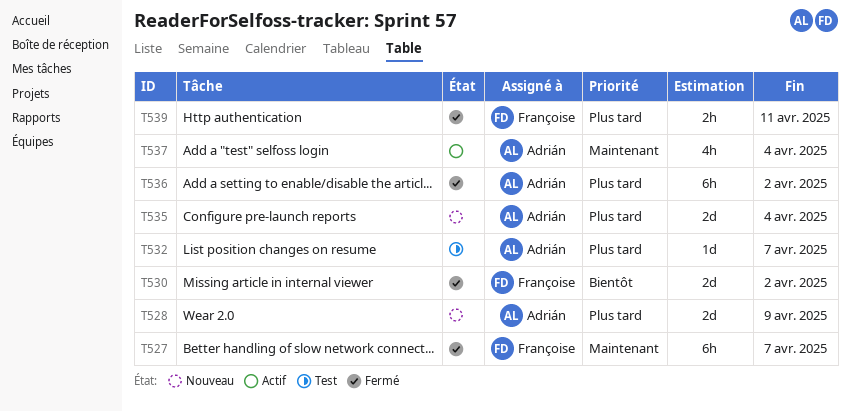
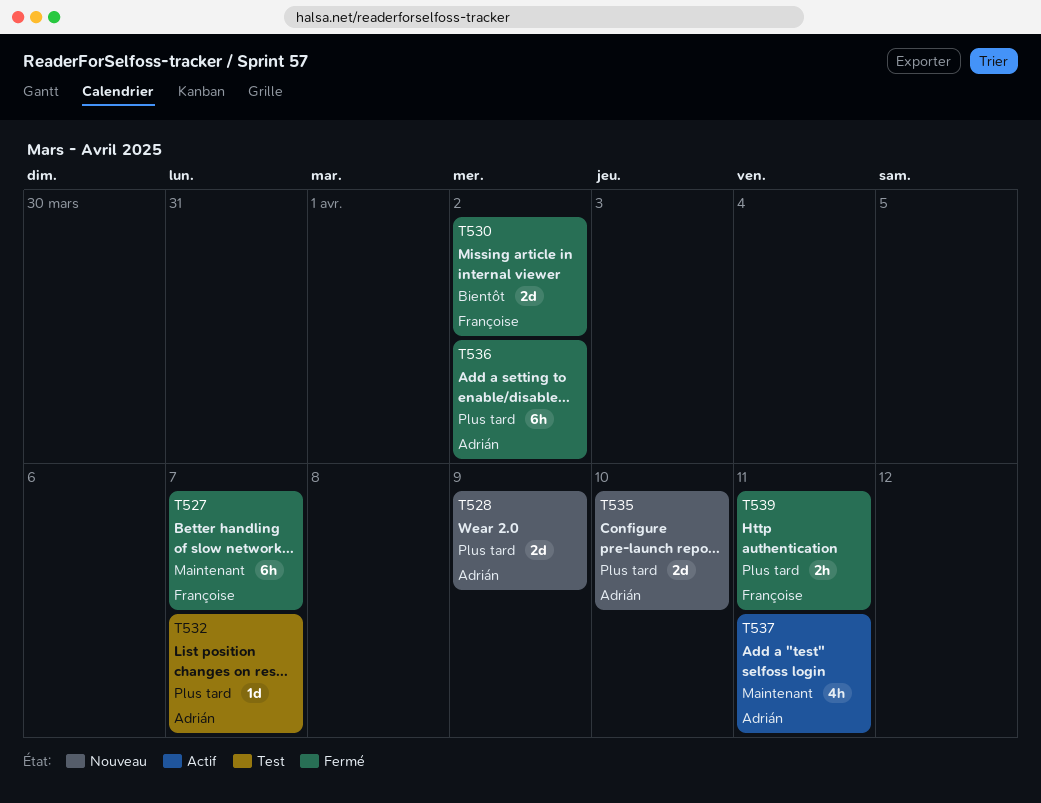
T535, due: Apr 4 -> Apr 10
T537, due: Apr 4 -> Apr 11

